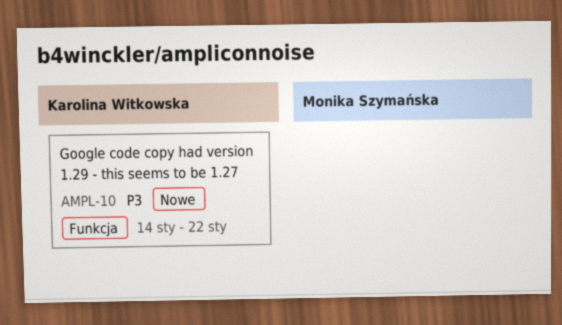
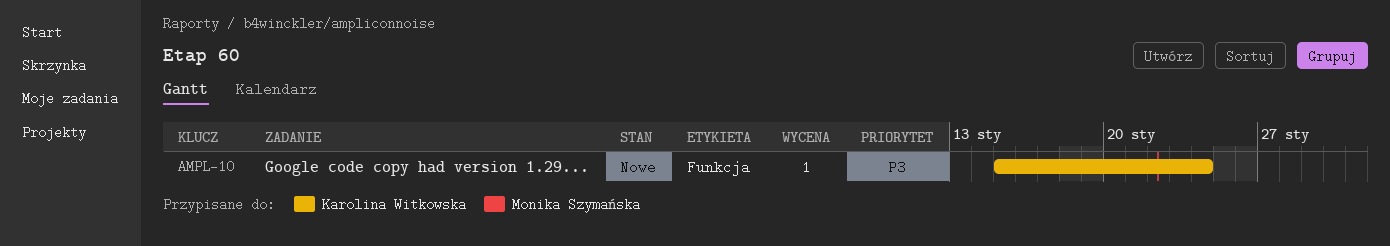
AMPL-10, start: Jan 14 -> Jan 15
AMPL-10, due: Jan 22 -> Jan 24

